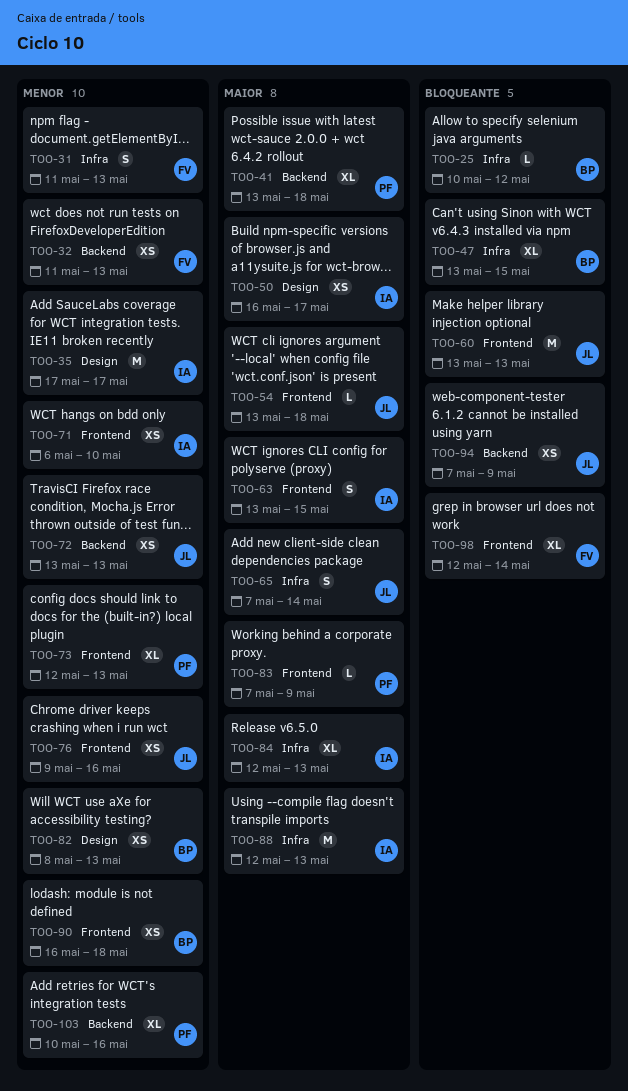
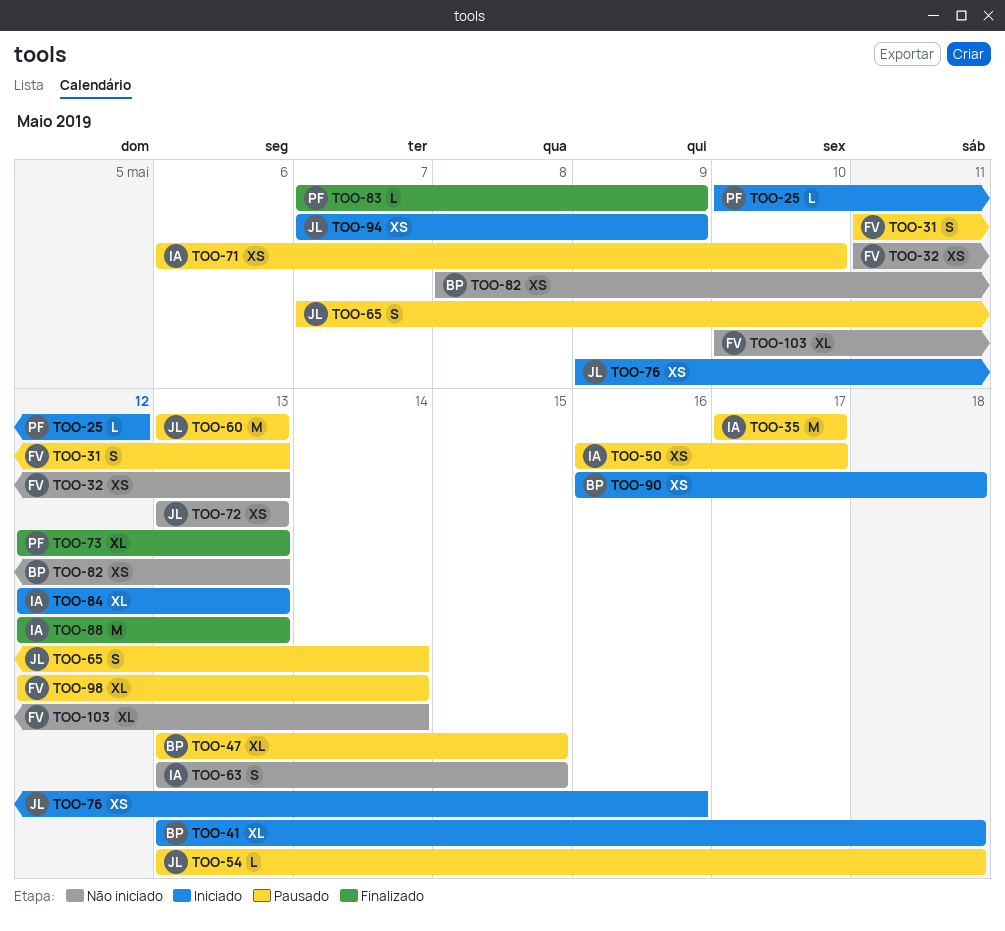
TOO-25, owner: BP -> PF
TOO-41, owner: PF -> BP
TOO-103, owner: PF -> FV
TOO-103, due: May 16 -> May 14

